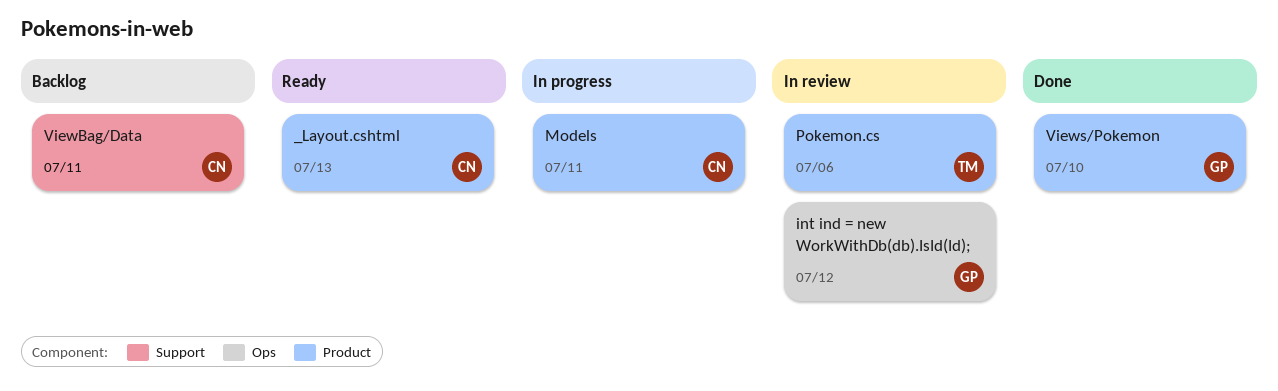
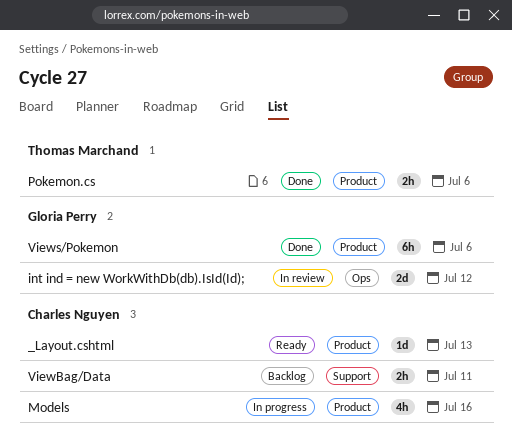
Models, due: Jul 11 -> Jul 16
Pokemon.cs, status: In review -> Done
Views/Pokemon, due: Jul 10 -> Jul 6

